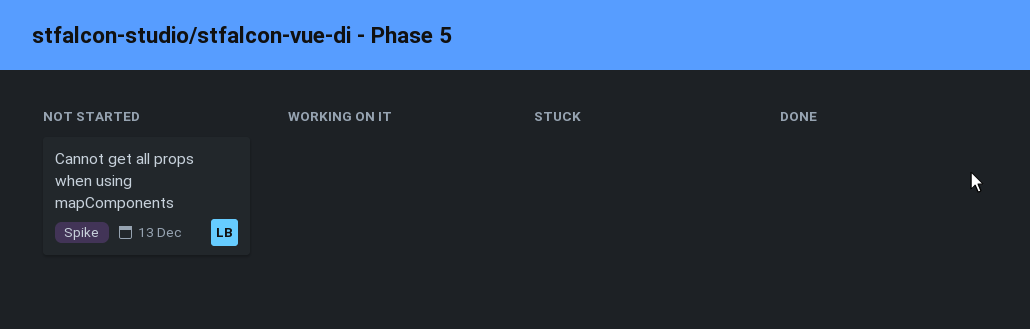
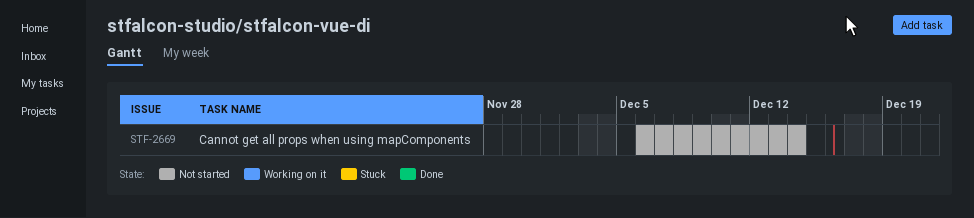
Cannot get all props when using mapComponents, due: Dec 13 -> Dec 14

